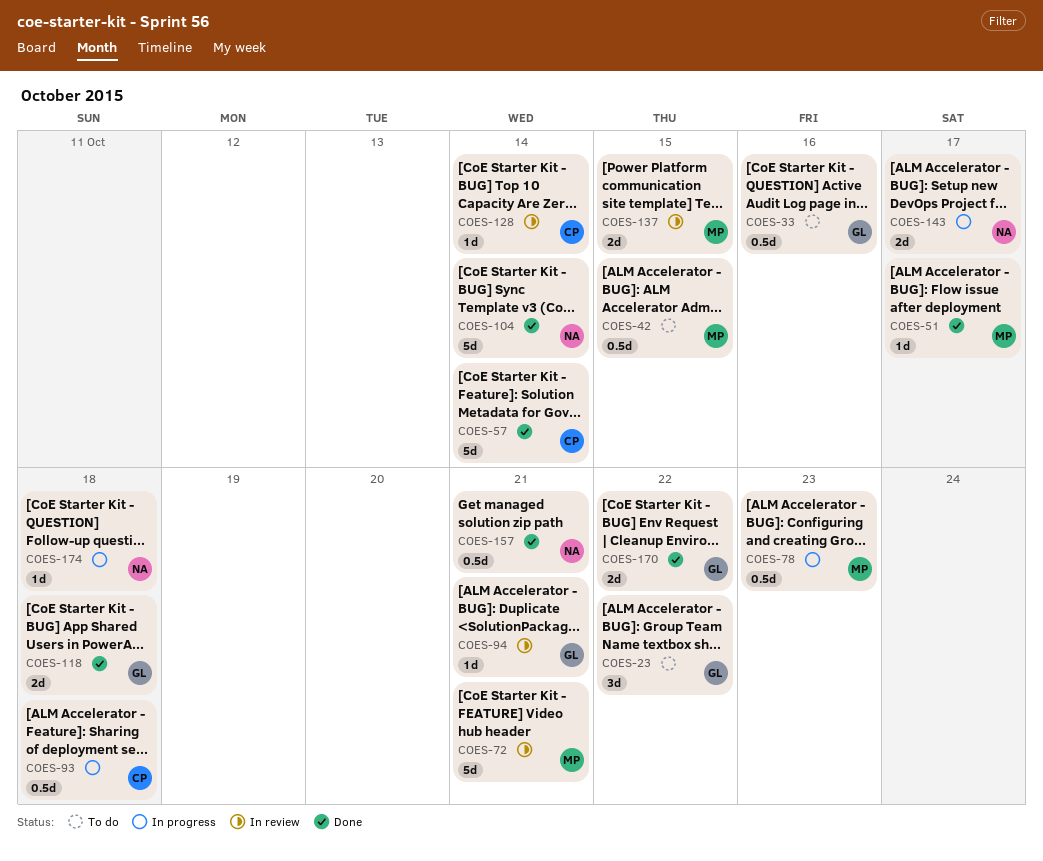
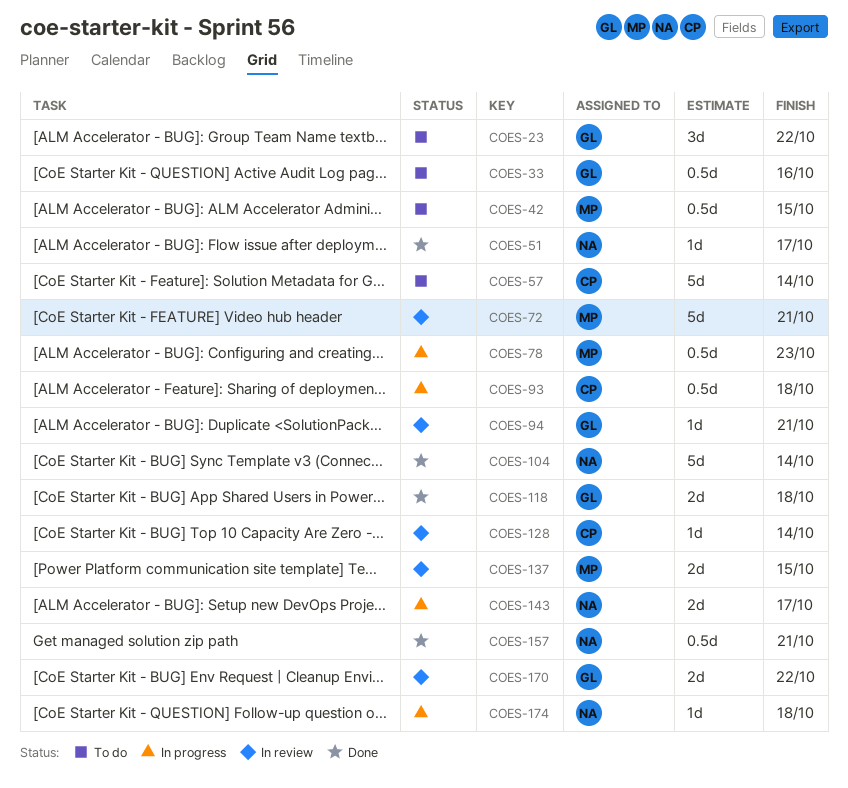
COES-51, owner: MP -> NA
COES-57, status: Done -> To do
COES-170, status: Done -> In review

